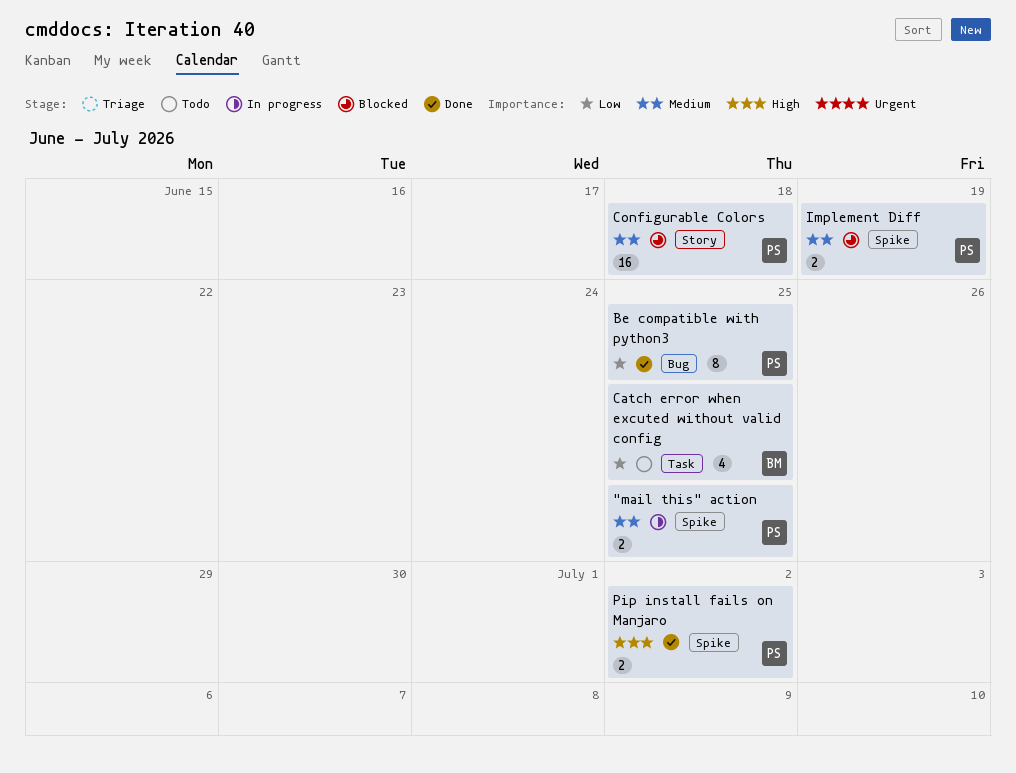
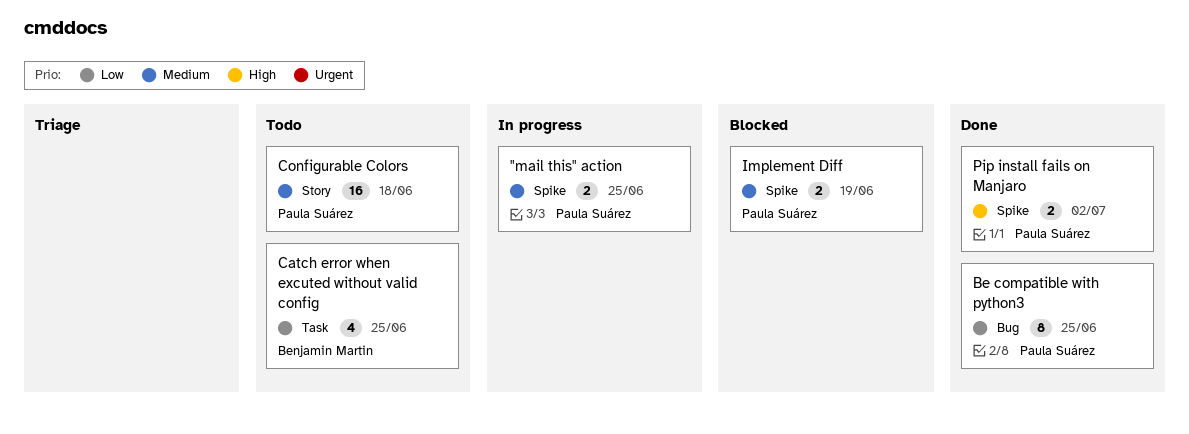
Configurable Colors, status: Blocked -> Todo

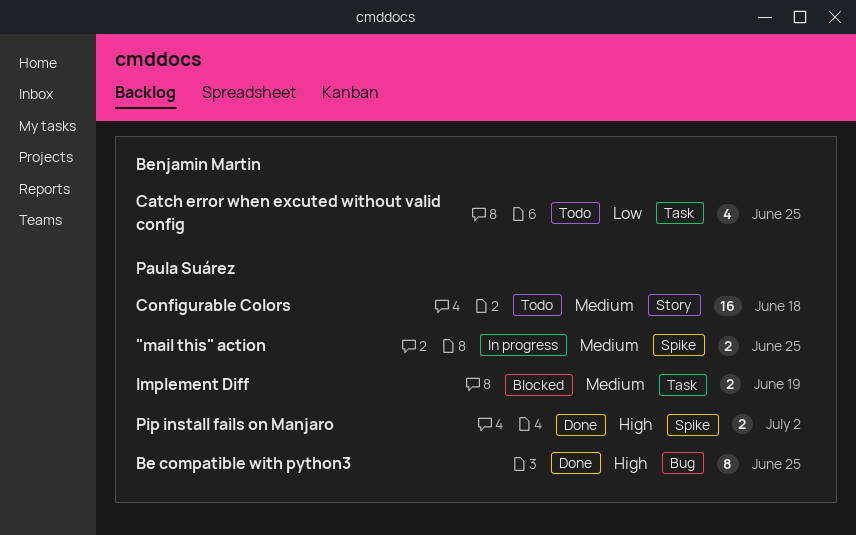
Be compatible with python3, priority: Low -> High
Implement Diff, label: Spike -> Task

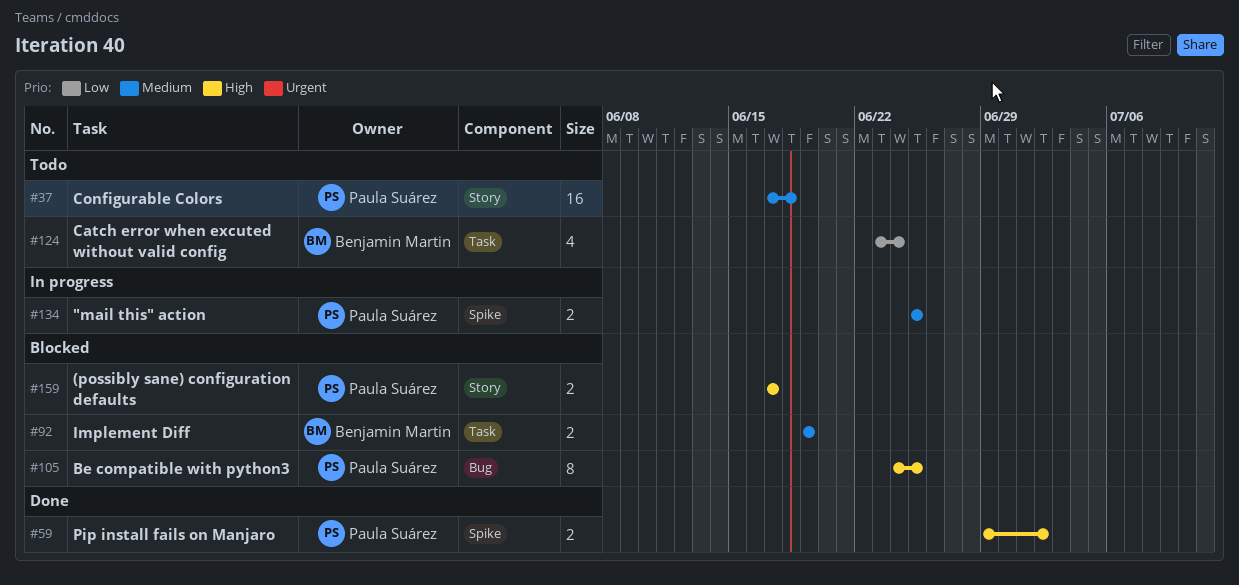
(possibly sane) configuration defaults: none -> present
Be compatible with python3, status: Done -> Blocked
Catch error when excuted without valid config, due: Jun 25 -> Jun 24
Implement Diff, owner: Paula Suárez -> Benjamin Martin

